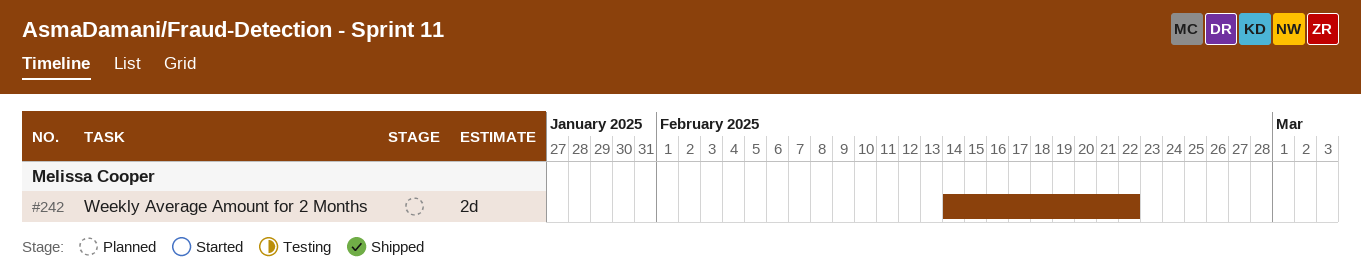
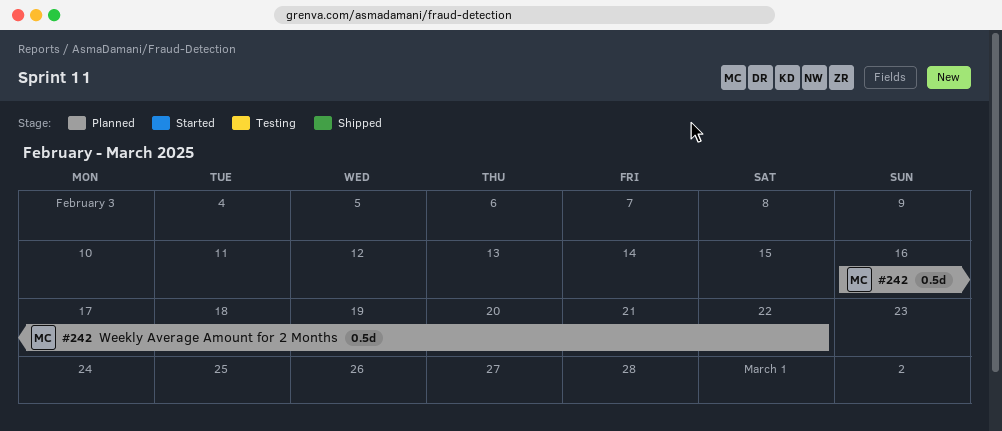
#242, estimate: 2d -> 0.5d
#242, start: Feb 14 -> Feb 16

